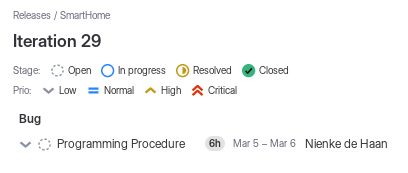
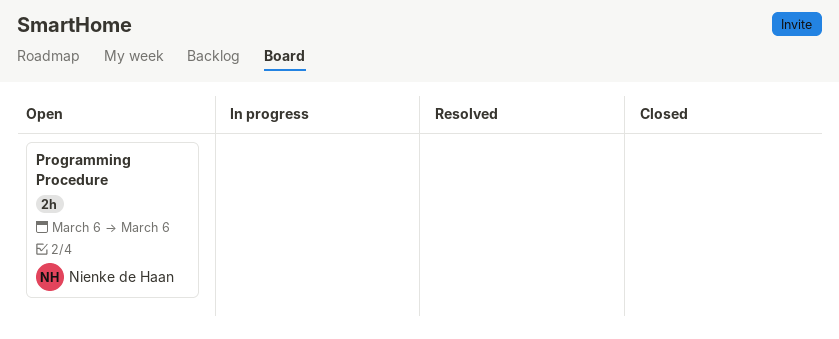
Programming Procedure, estimate: 6h -> 2h
Programming Procedure, start: Mar 5 -> Mar 6

